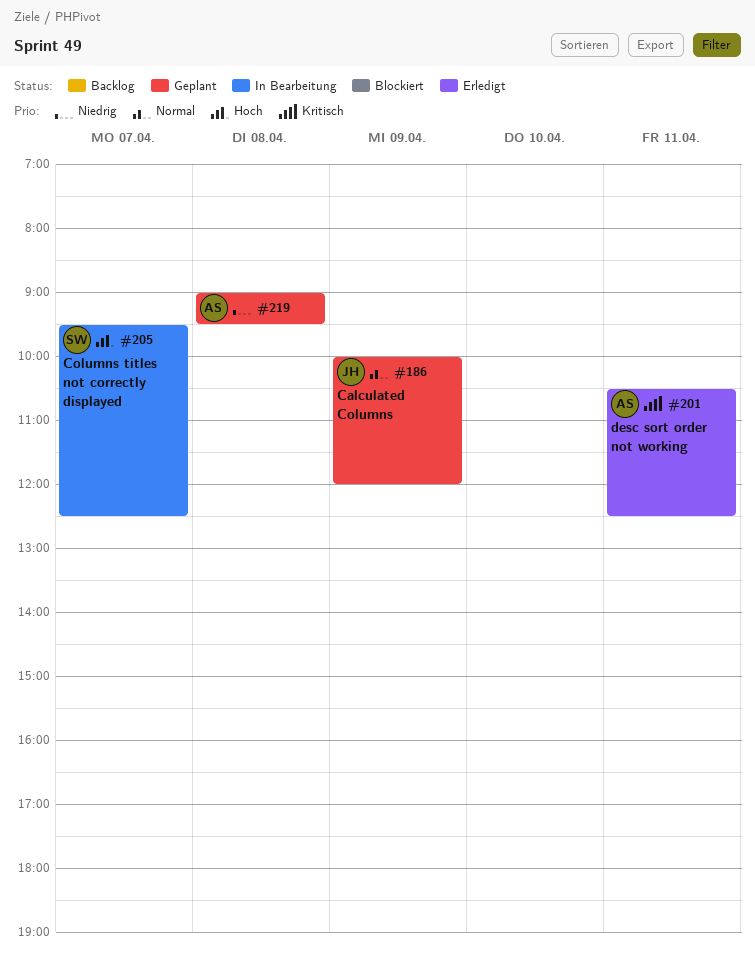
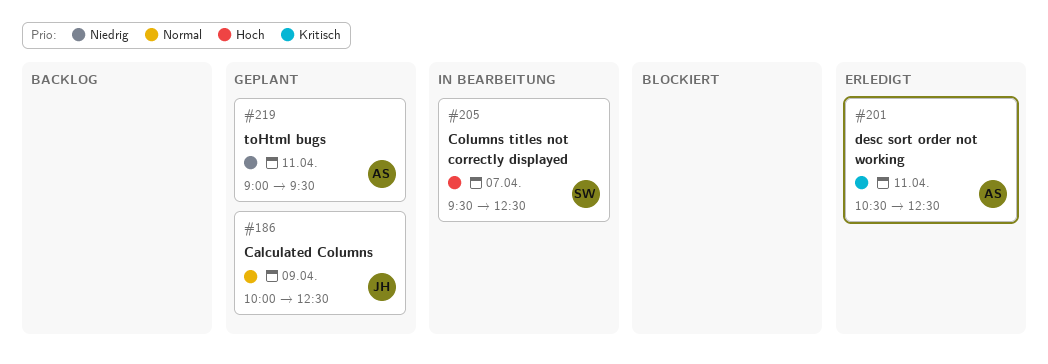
#186, ends: 12:00 -> 12:30
#219, day: Apr 8 -> Apr 11

